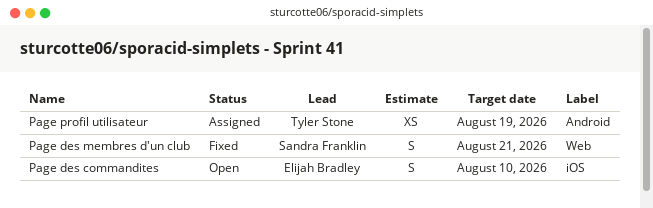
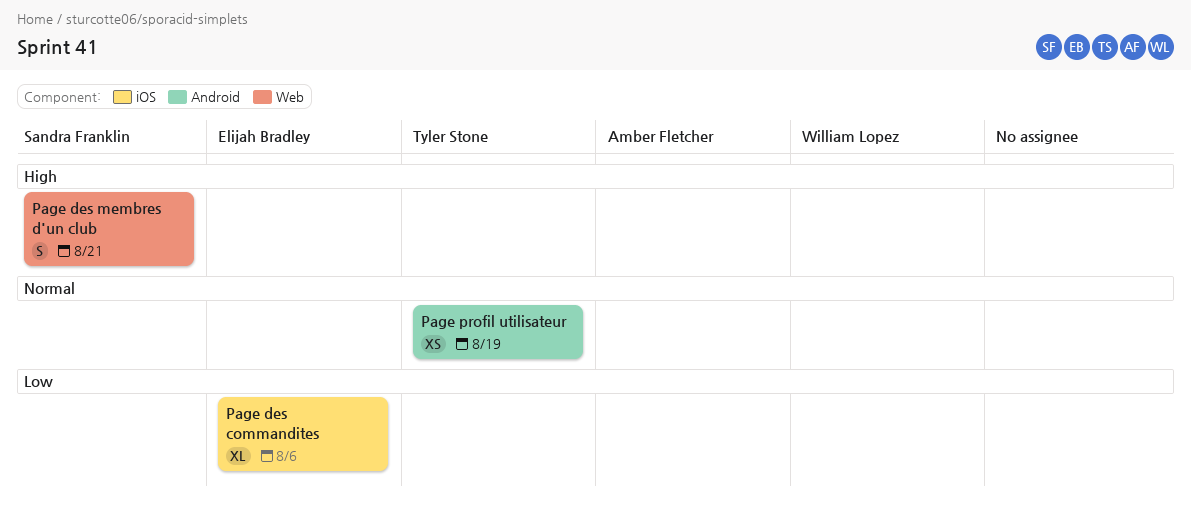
Page des commandites, estimate: S -> XL
Page des commandites, due: Aug 10 -> Aug 6

